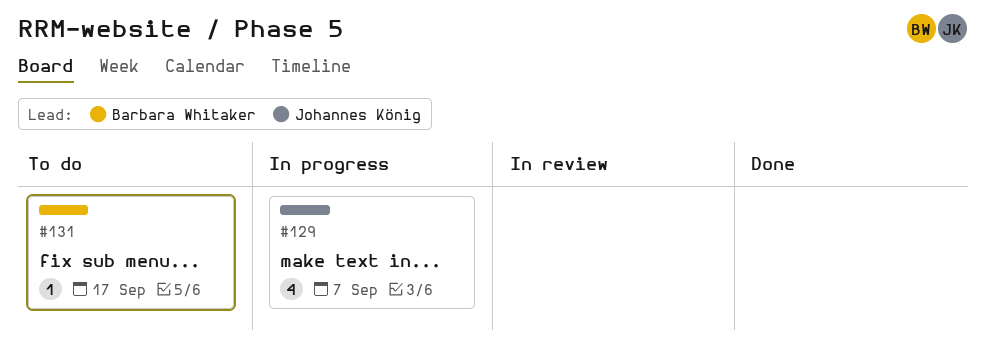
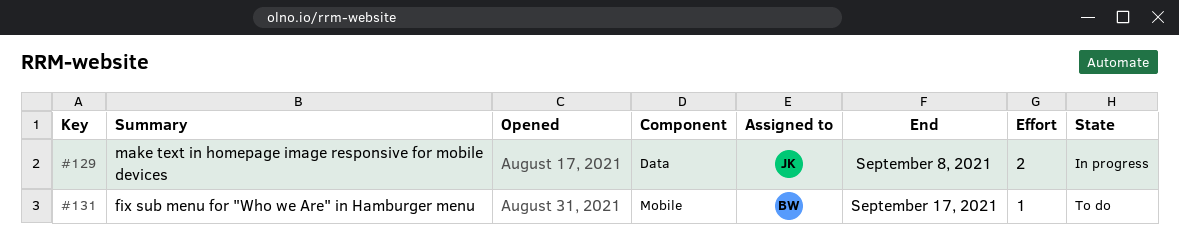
#129, estimate: 4 -> 2
#129, due: Sep 7 -> Sep 8

